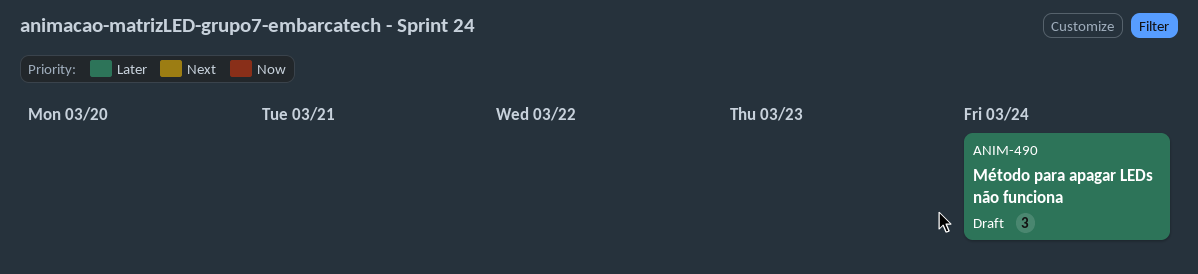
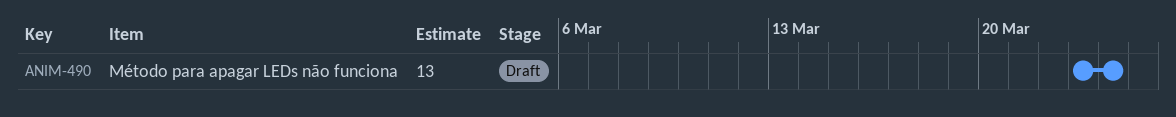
ANIM-490, estimate: 3 -> 13

